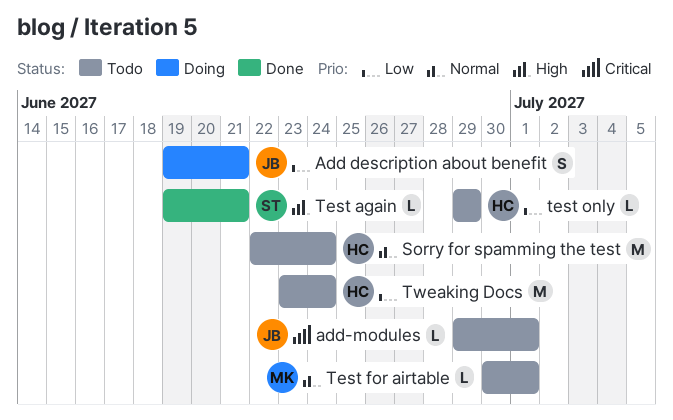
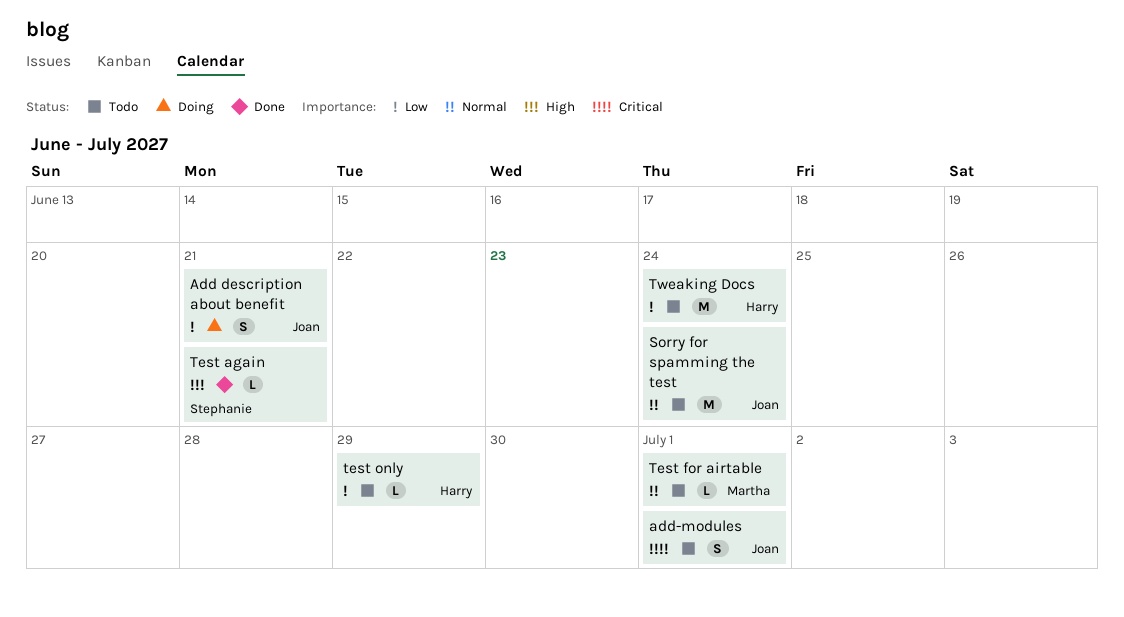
add-modules, estimate: L -> S
Sorry for spamming the test, owner: Harry -> Joan

